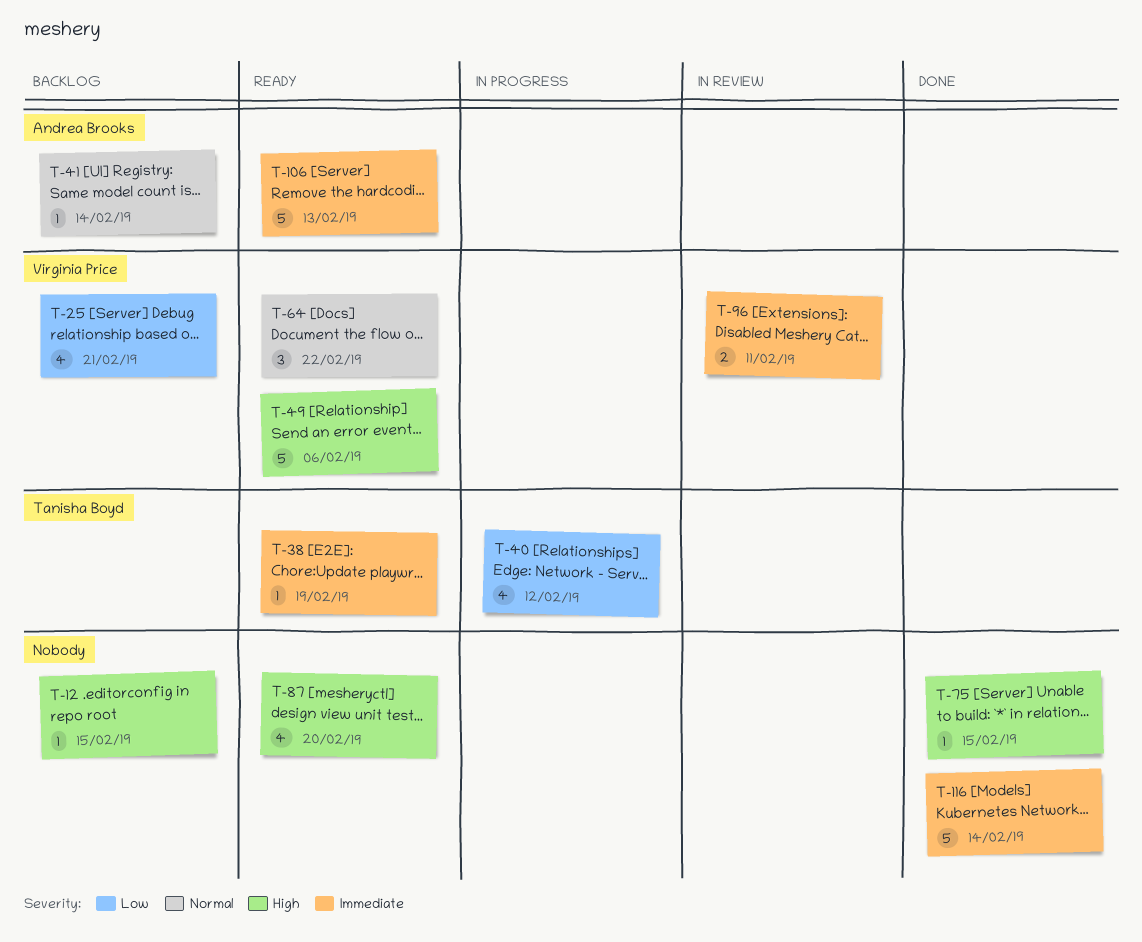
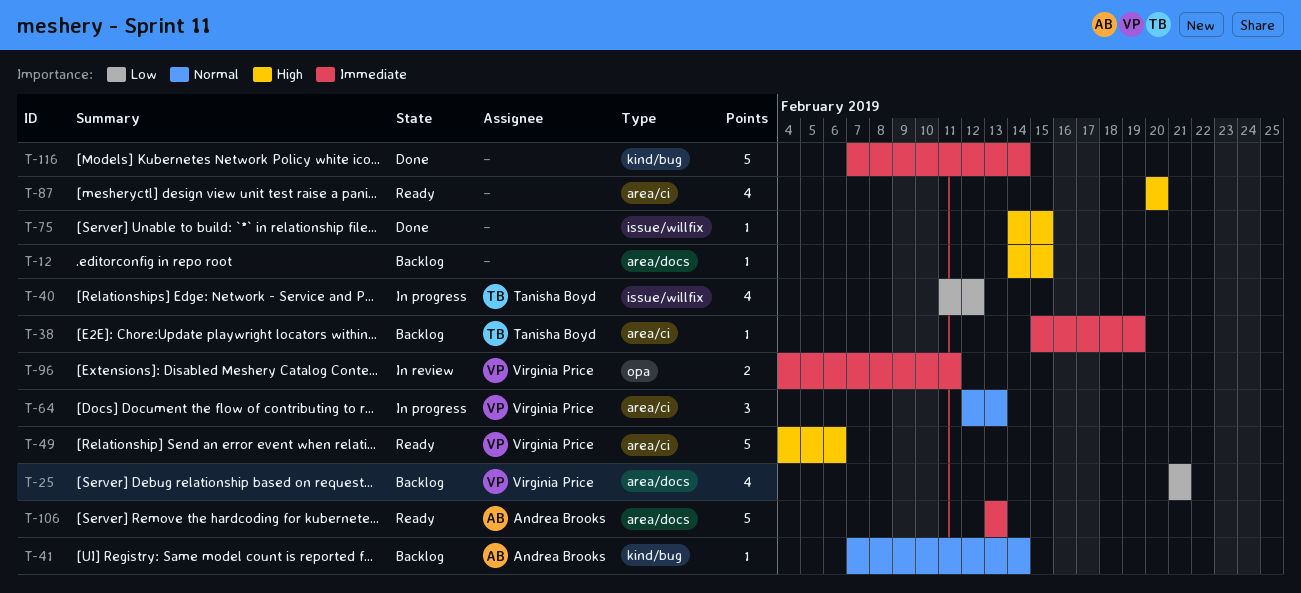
T-38, status: Ready -> Backlog
T-64, status: Ready -> In progress
T-64, due: Feb 22 -> Feb 13

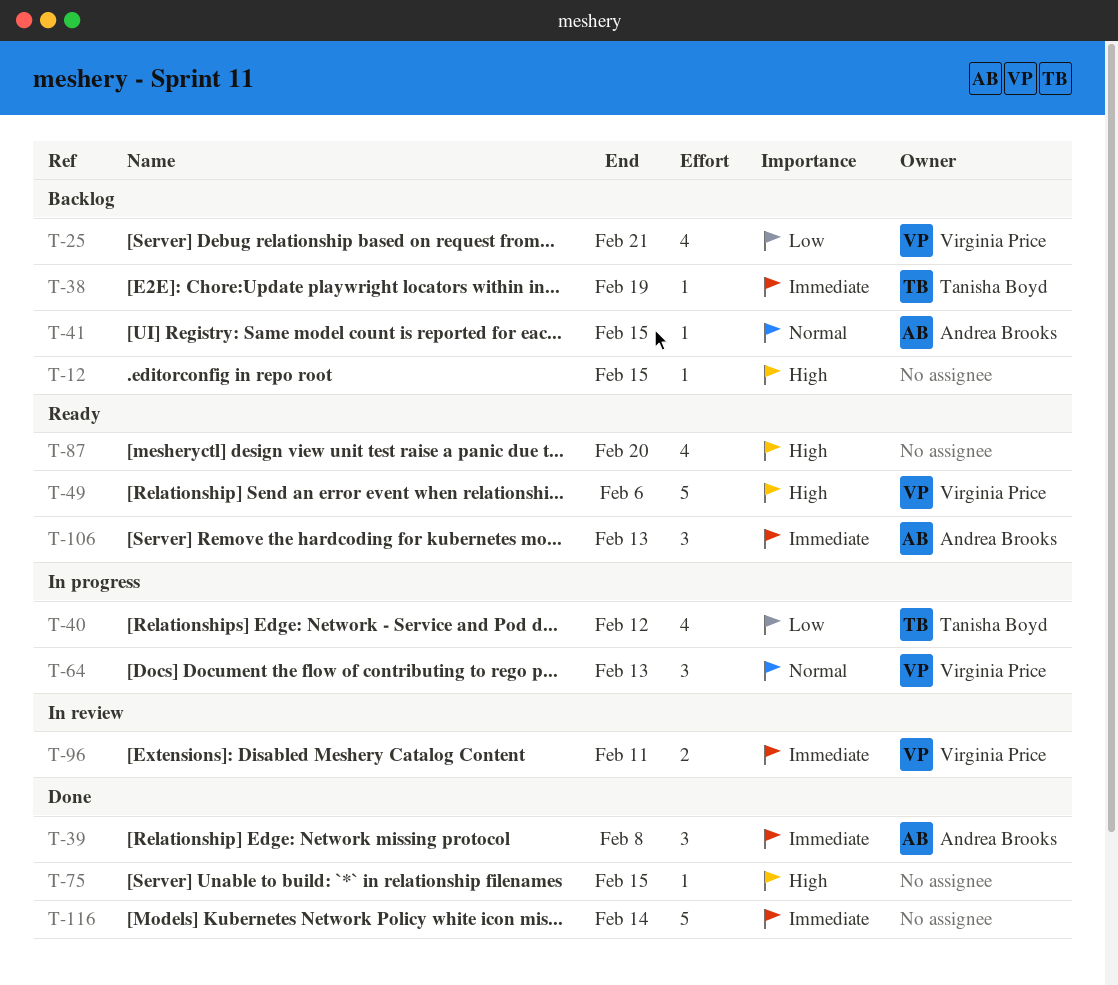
T-39: none -> present
T-41, due: Feb 14 -> Feb 15
T-106, estimate: 5 -> 3

